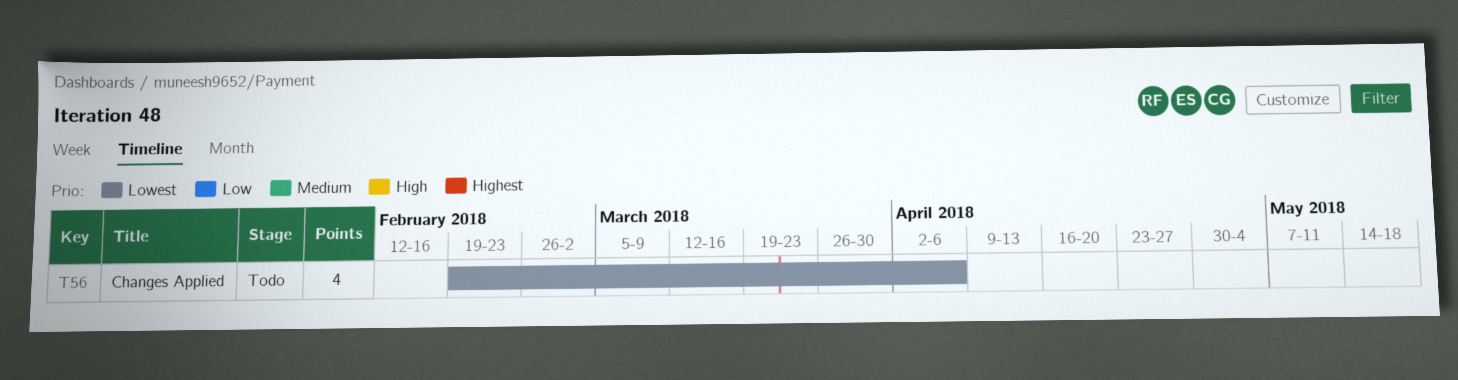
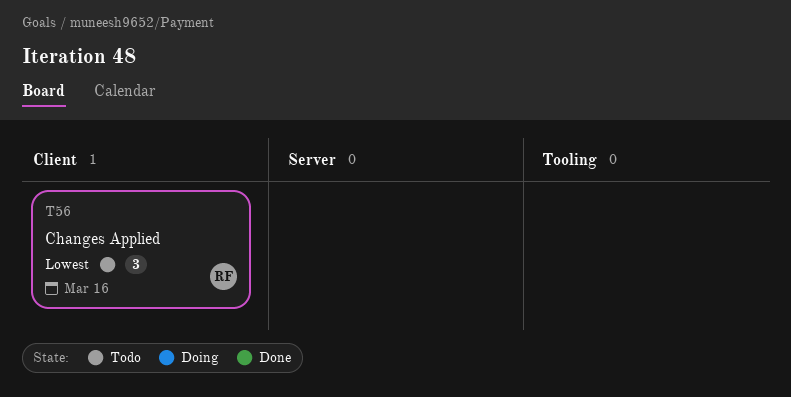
T56, estimate: 4 -> 3
T56, due: Apr 6 -> Mar 16

